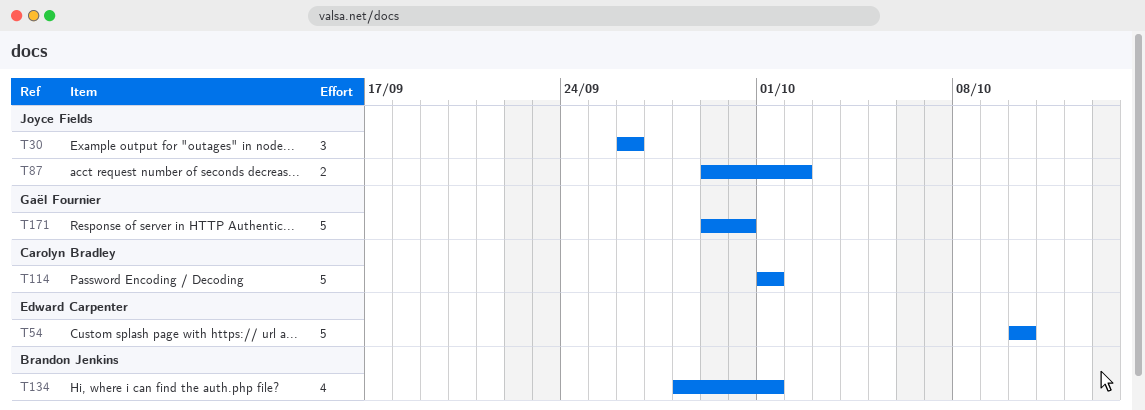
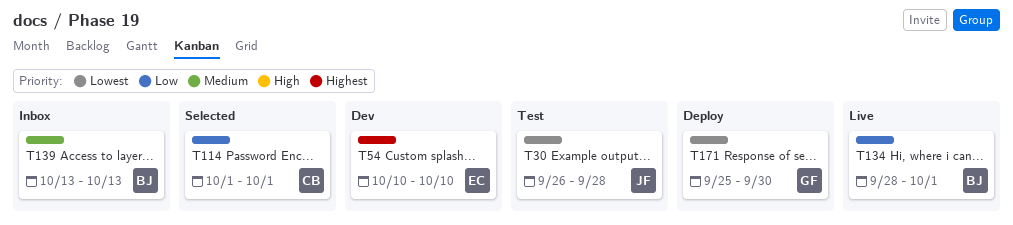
T30, due: Sep 26 -> Sep 28
T87: present -> none
T139: none -> present
T171, start: Sep 29 -> Sep 25

